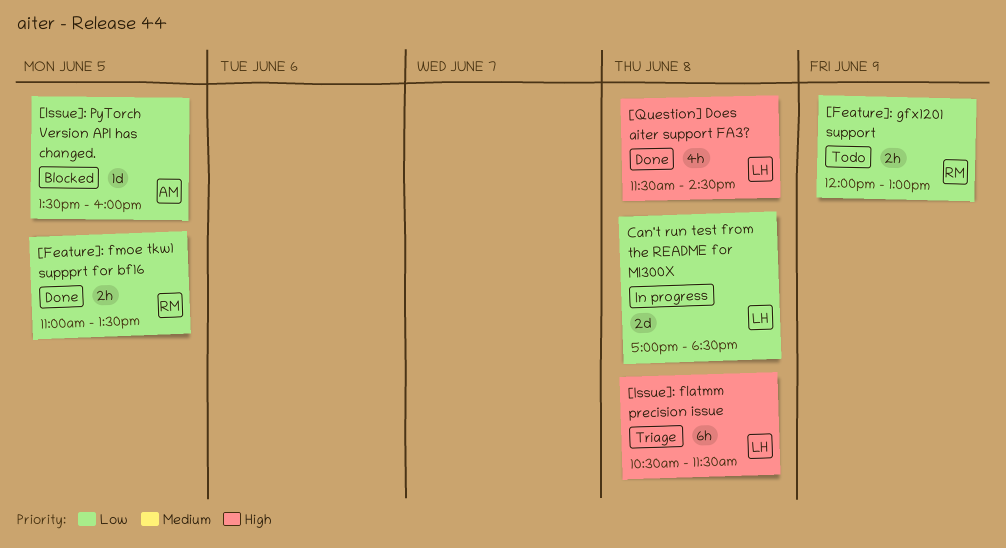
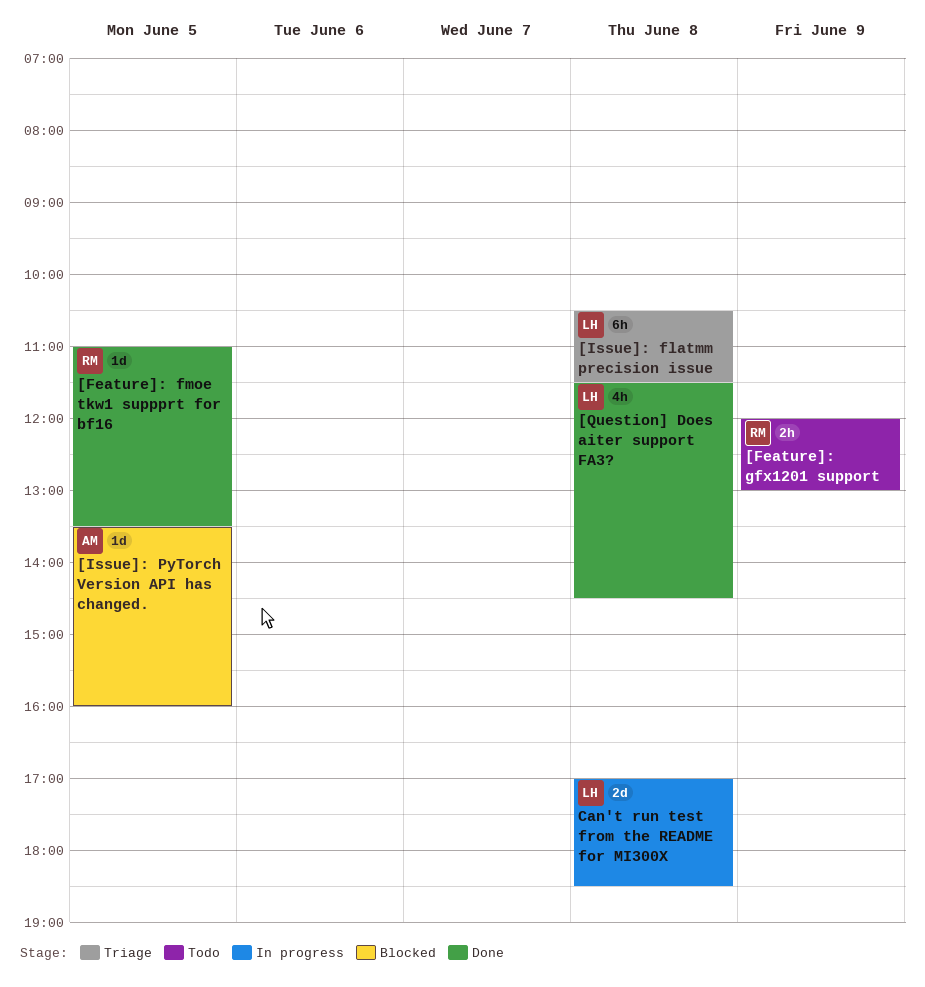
[Feature]: fmoe tkw1 suppprt for bf16, estimate: 2h -> 1d

